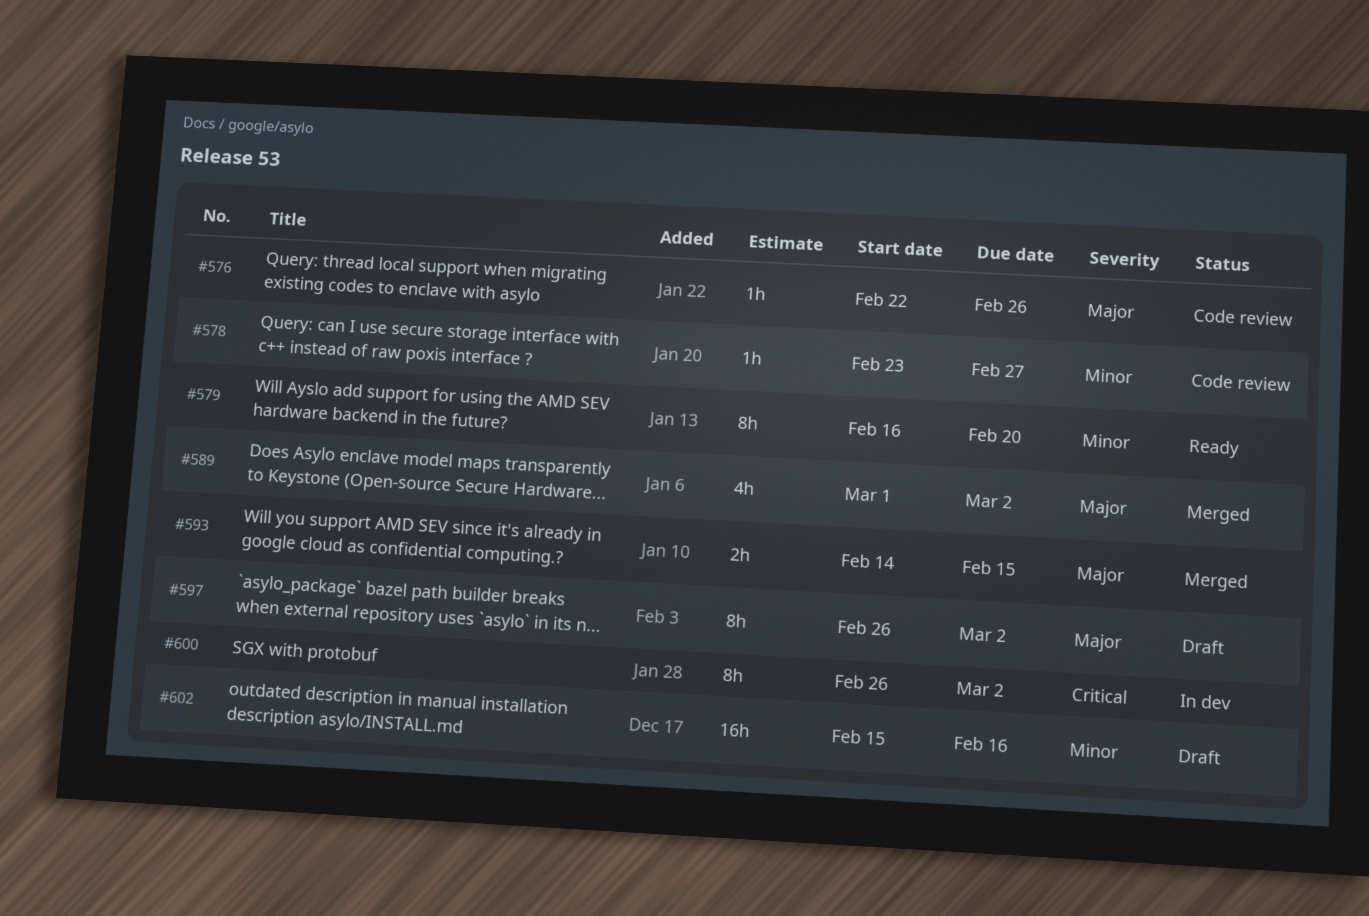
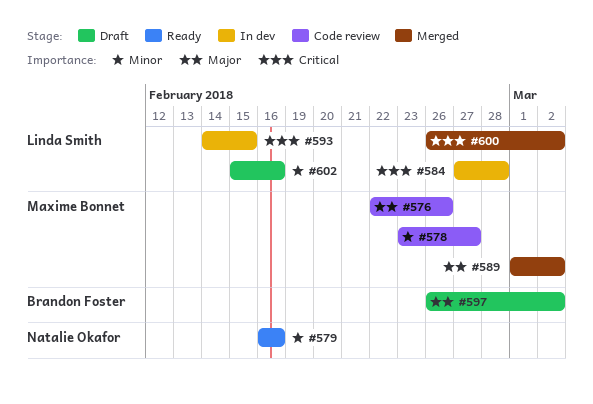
#579, due: Feb 20 -> Feb 16
#584: none -> present
#593, status: Merged -> In dev
#593, priority: Major -> Critical
#600, status: In dev -> Merged

